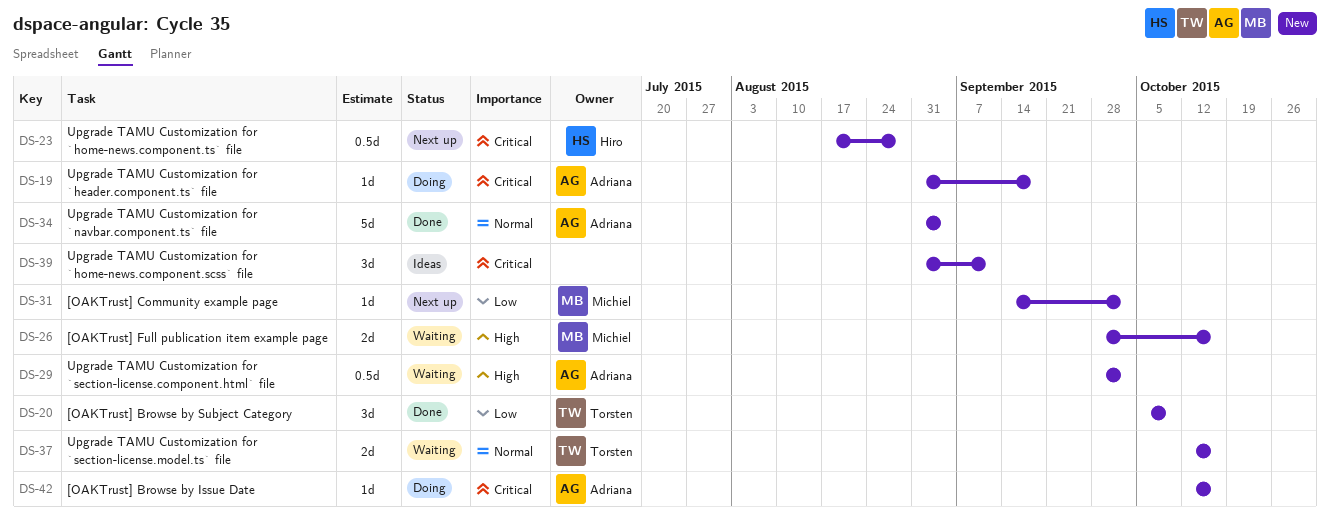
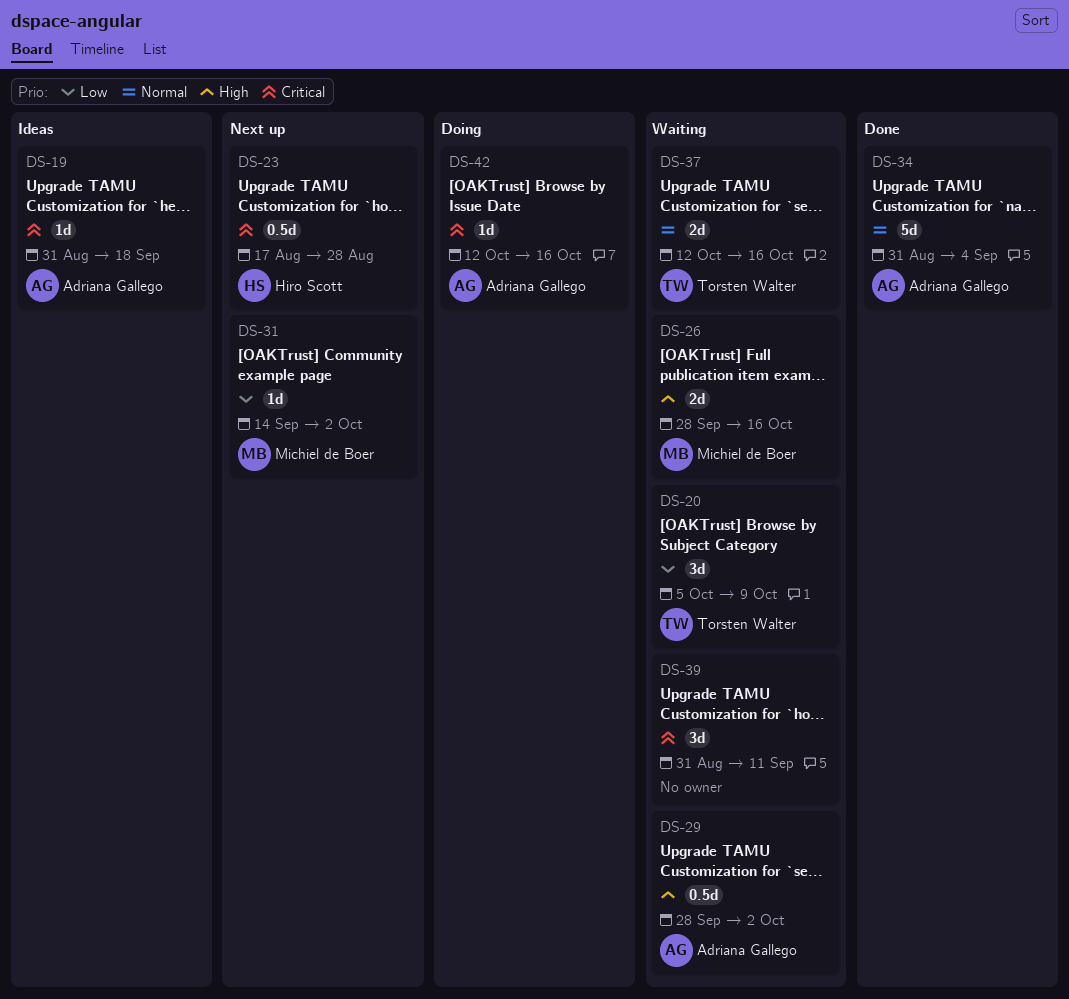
DS-19, status: Doing -> Ideas
DS-20, status: Done -> Waiting
DS-39, status: Ideas -> Waiting

